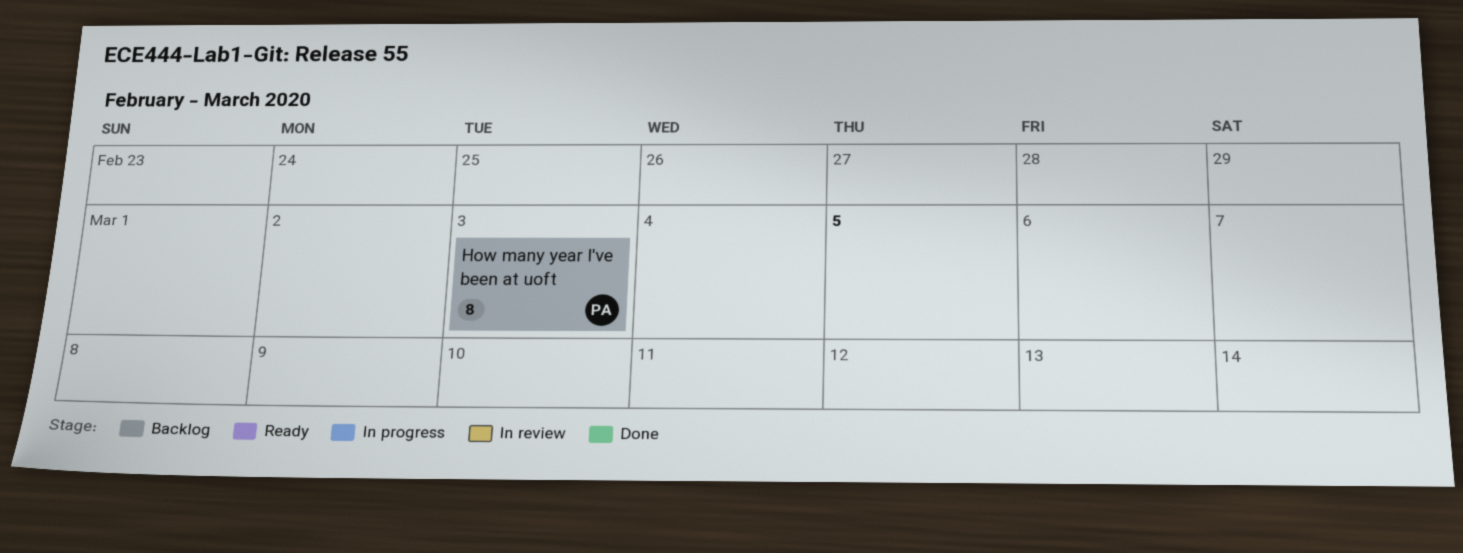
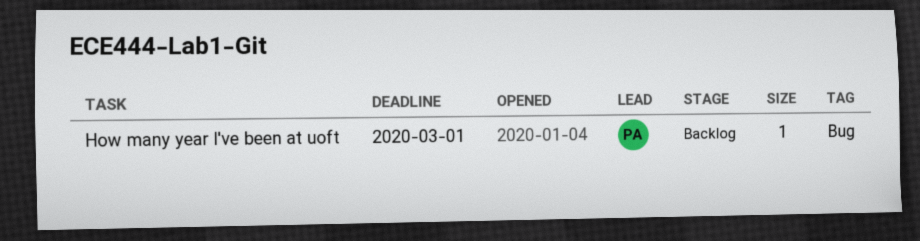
How many year I've been at uoft, estimate: 8 -> 1
How many year I've been at uoft, due: Mar 3 -> Mar 1

